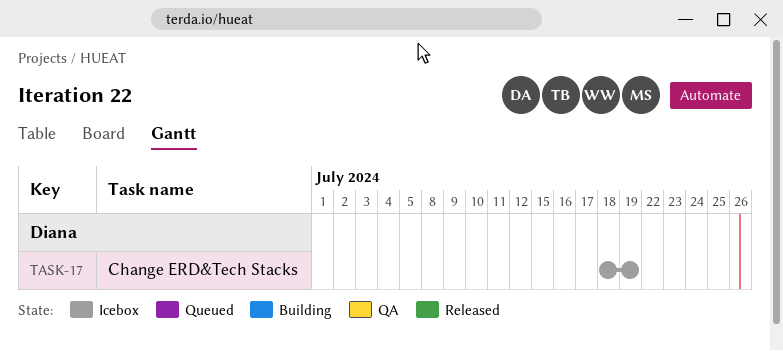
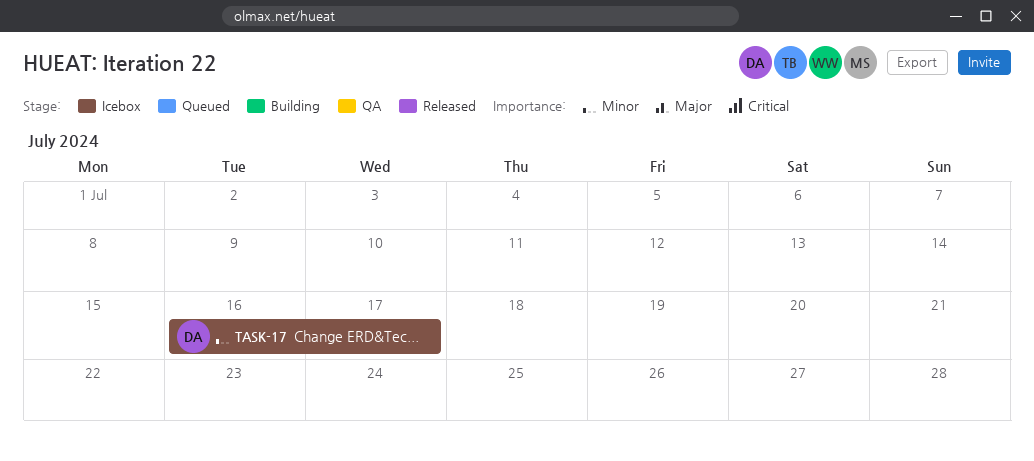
TASK-17, start: Jul 18 -> Jul 16
TASK-17, due: Jul 19 -> Jul 17

